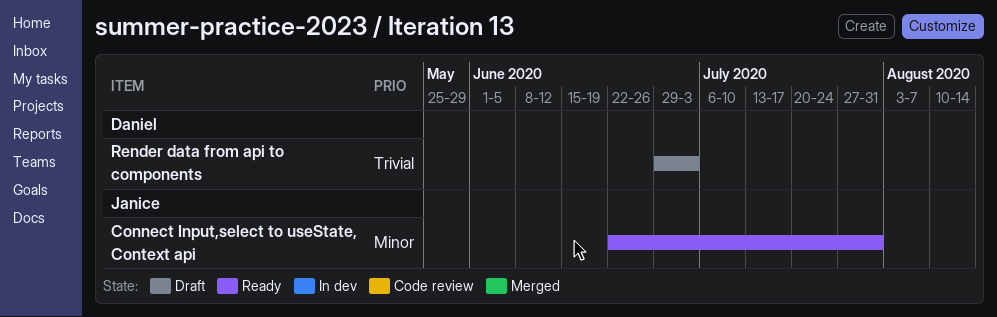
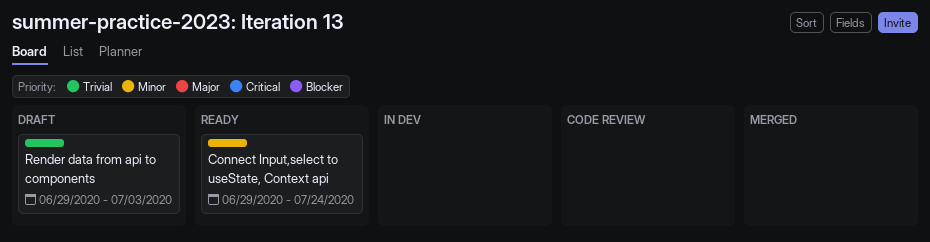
Connect Input,select to useState, Context api, start: Jun 22 -> Jun 29
Connect Input,select to useState, Context api, due: Jul 31 -> Jul 24

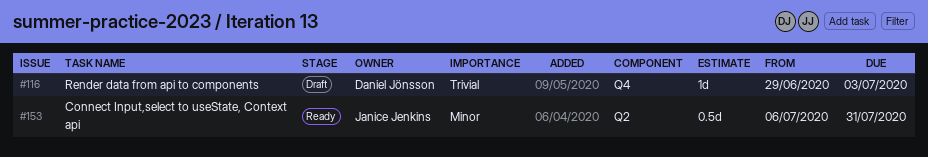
Connect Input,select to useState, Context api, start: Jun 29 -> Jul 6
Connect Input,select to useState, Context api, due: Jul 24 -> Jul 31

